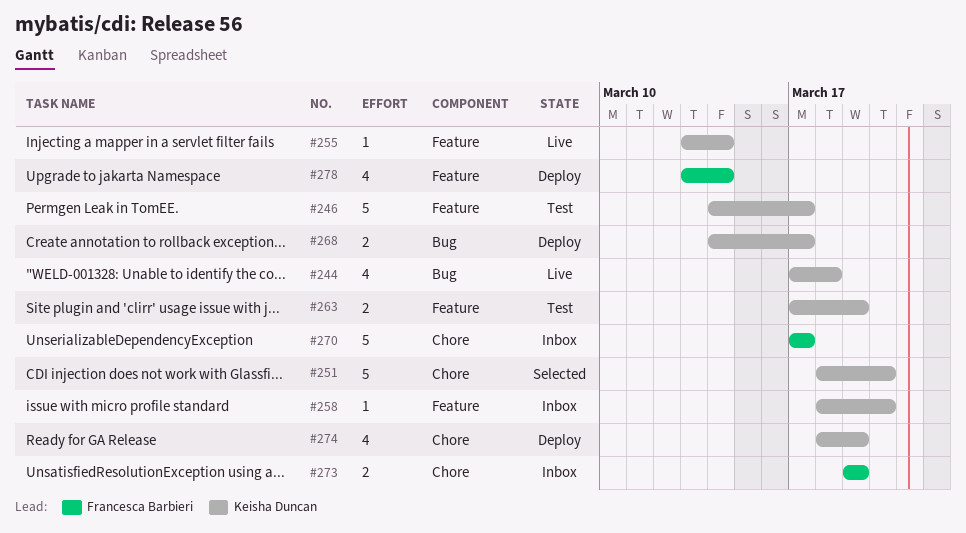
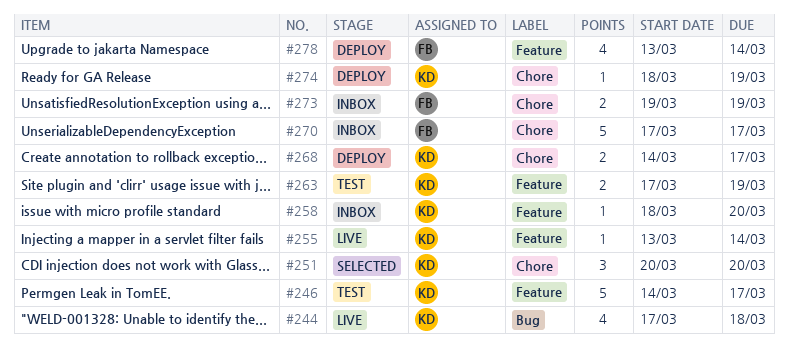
#251, estimate: 5 -> 3
#251, start: Mar 18 -> Mar 20
#268, label: Bug -> Chore
#274, estimate: 4 -> 1

